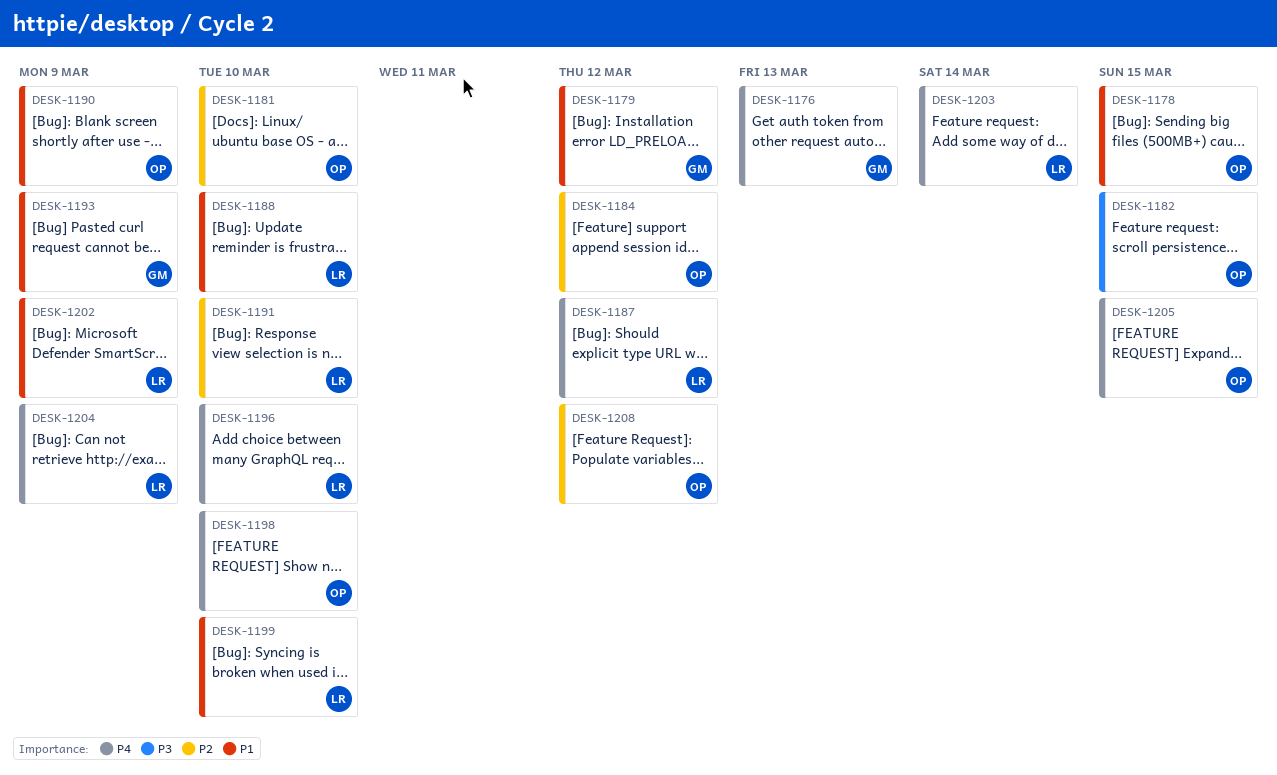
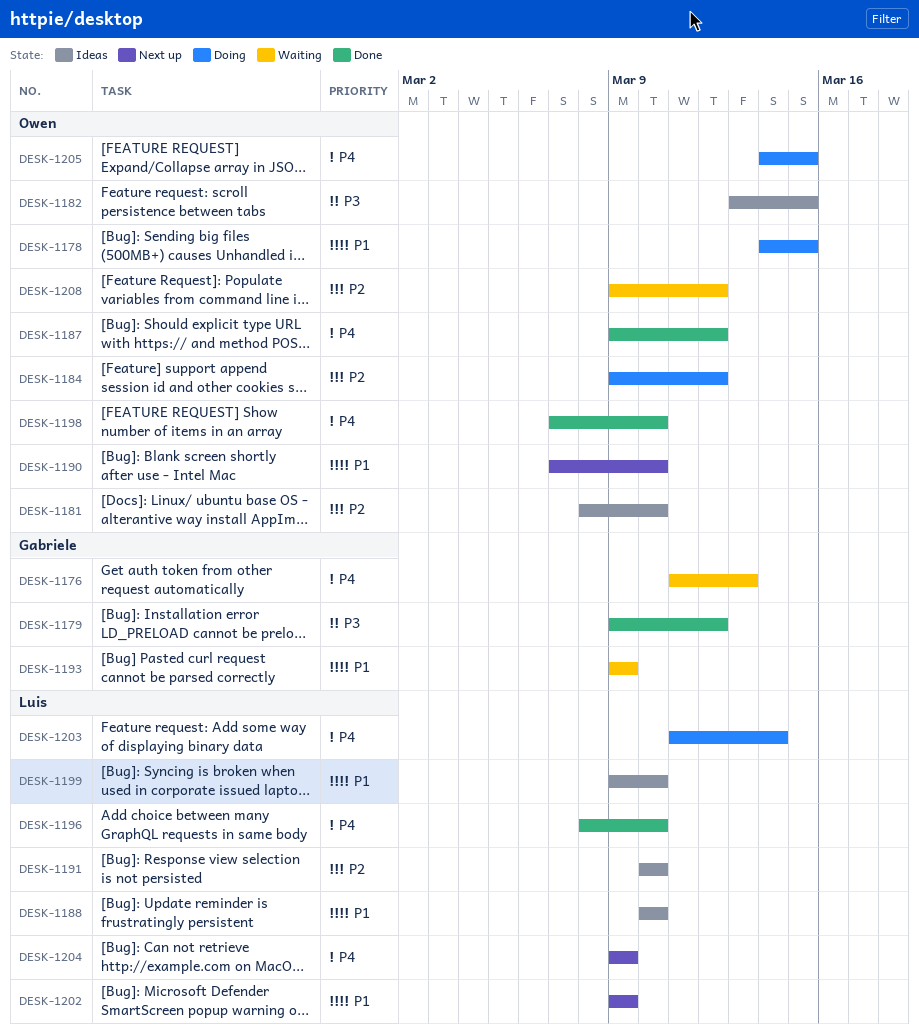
DESK-1179, priority: P1 -> P3
DESK-1187, owner: Luis -> Owen
DESK-1190, due: Mar 9 -> Mar 10

